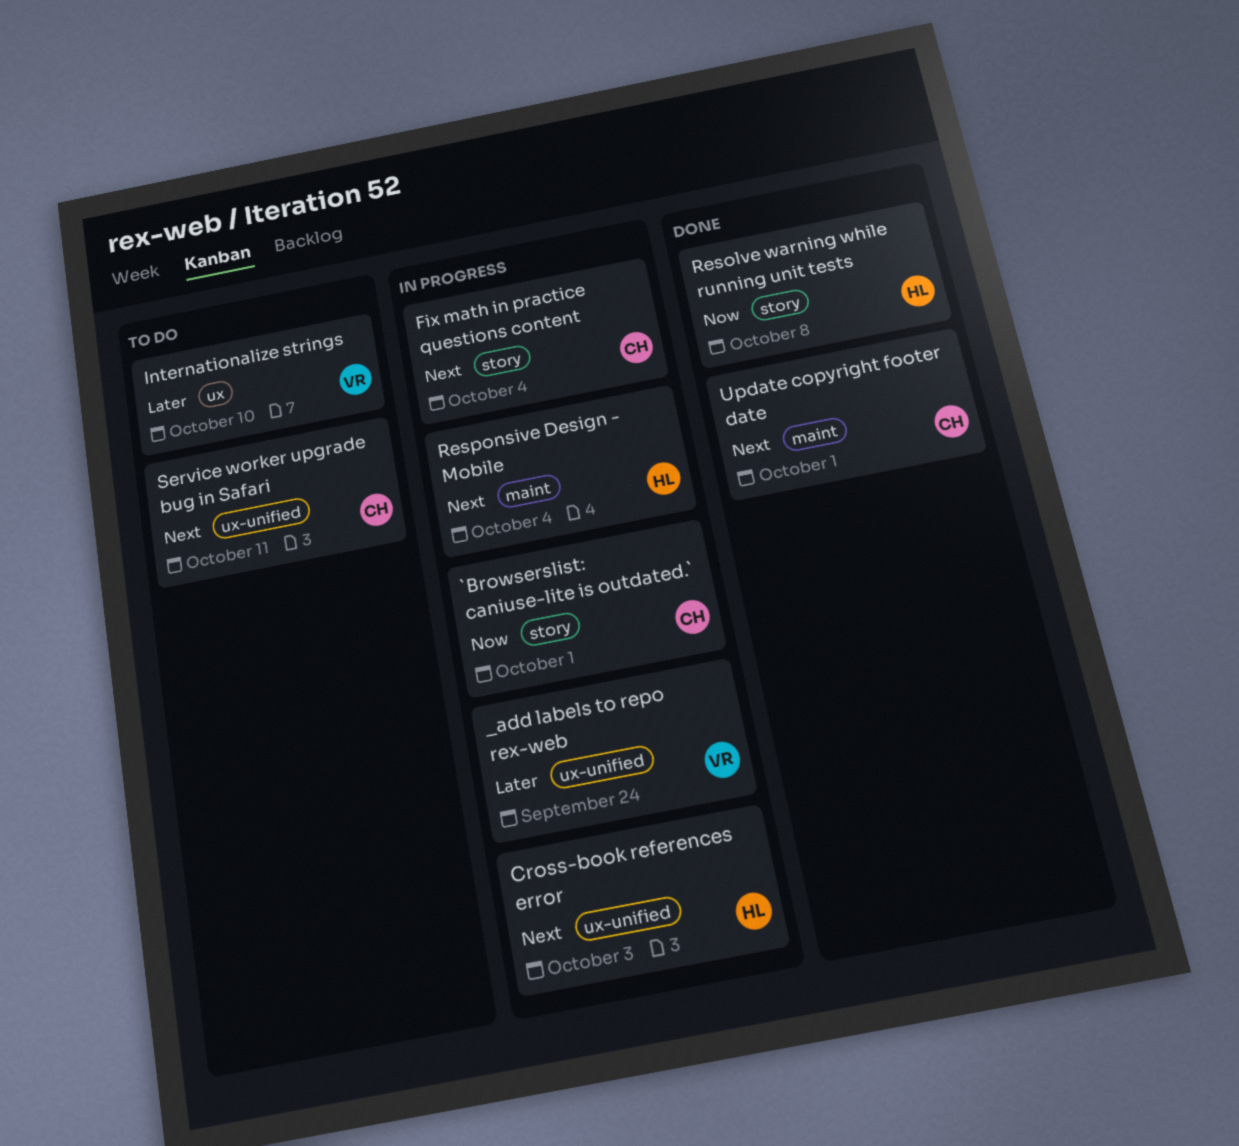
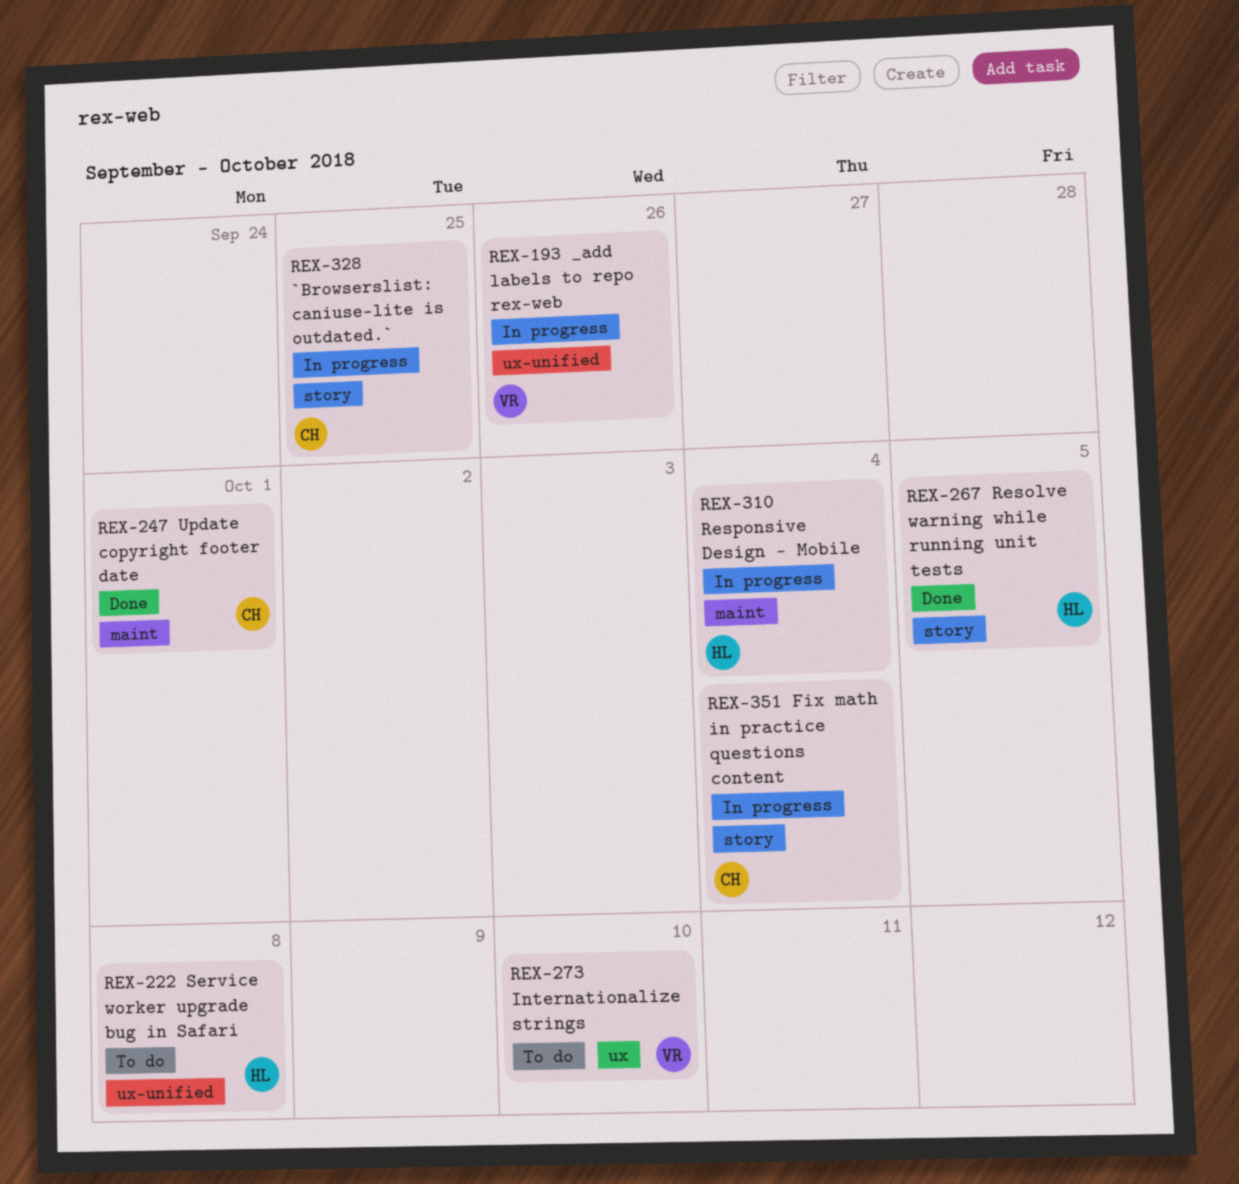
_add labels to repo rex-web, due: Sep 24 -> Sep 26
`Browserslist: caniuse-lite is outdated.`, due: Oct 1 -> Sep 25
Cross-book references error: present -> none
Resolve warning while running unit tests, due: Oct 8 -> Oct 5
Service worker upgrade bug in Safari, owner: CH -> HL
Service worker upgrade bug in Safari, due: Oct 11 -> Oct 8

